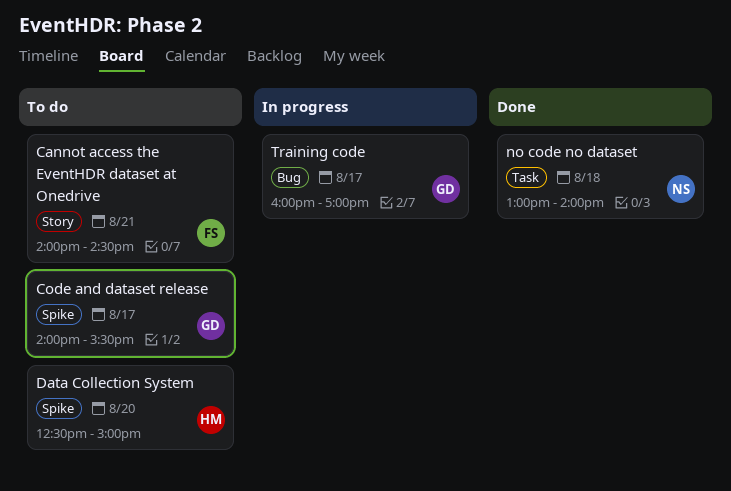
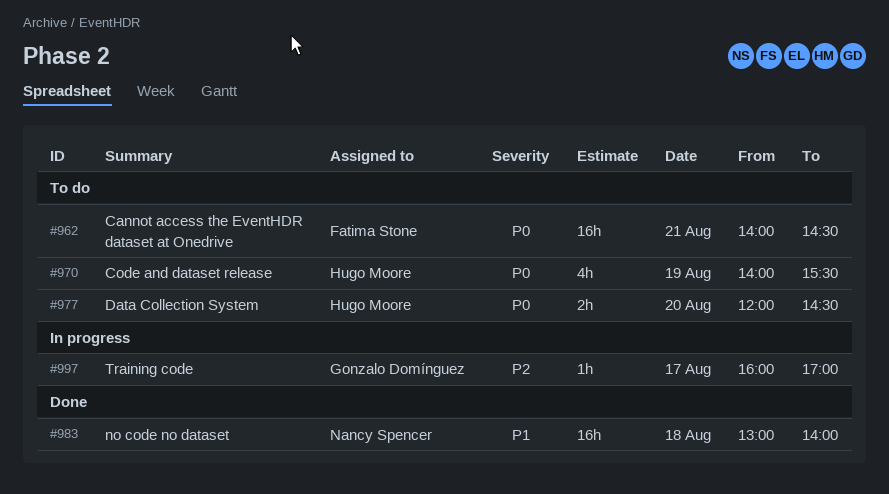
Code and dataset release, owner: Gonzalo Domínguez -> Hugo Moore
Code and dataset release, day: Aug 17 -> Aug 19
Data Collection System, begins: 12:30 -> 12:00
Data Collection System, ends: 15:00 -> 14:30

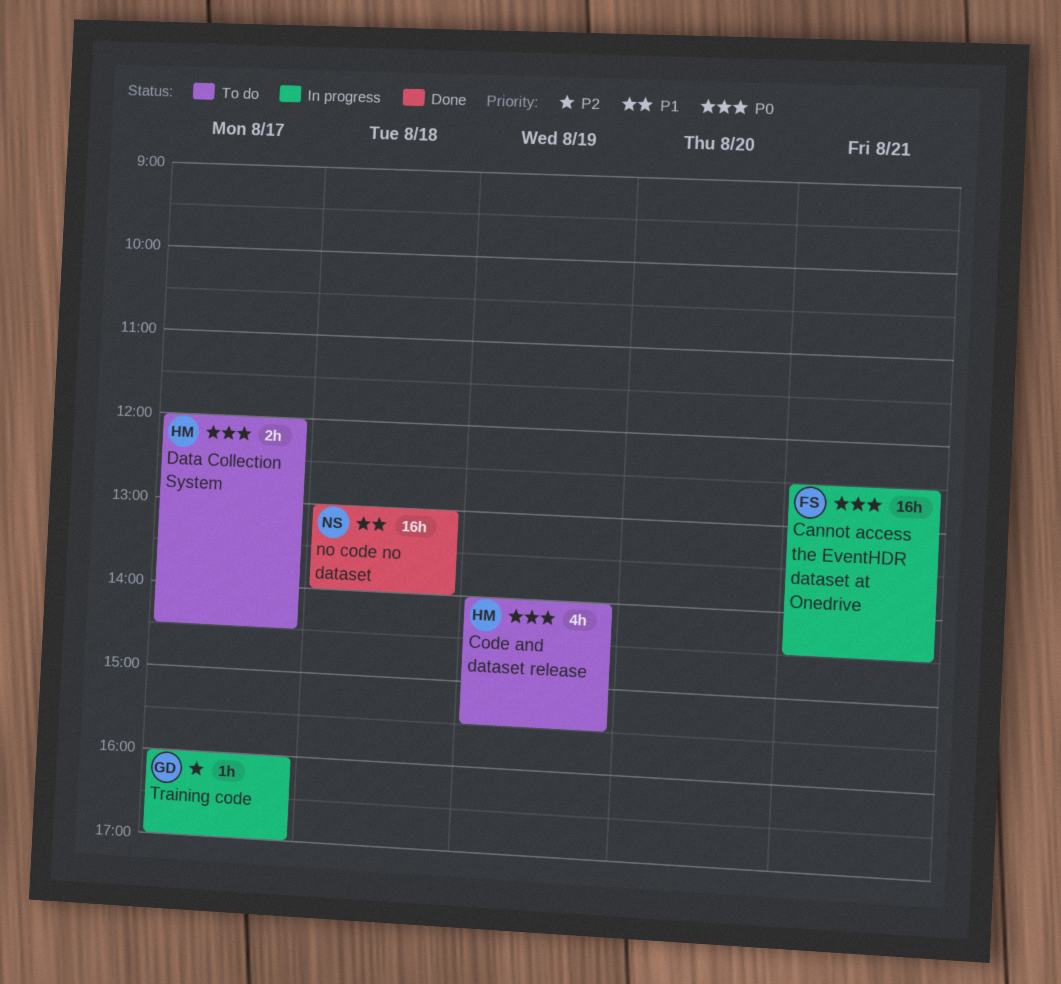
Cannot access the EventHDR dataset at Onedrive, status: To do -> In progress
Cannot access the EventHDR dataset at Onedrive, begins: 14:00 -> 12:30
Data Collection System, day: Aug 20 -> Aug 17

